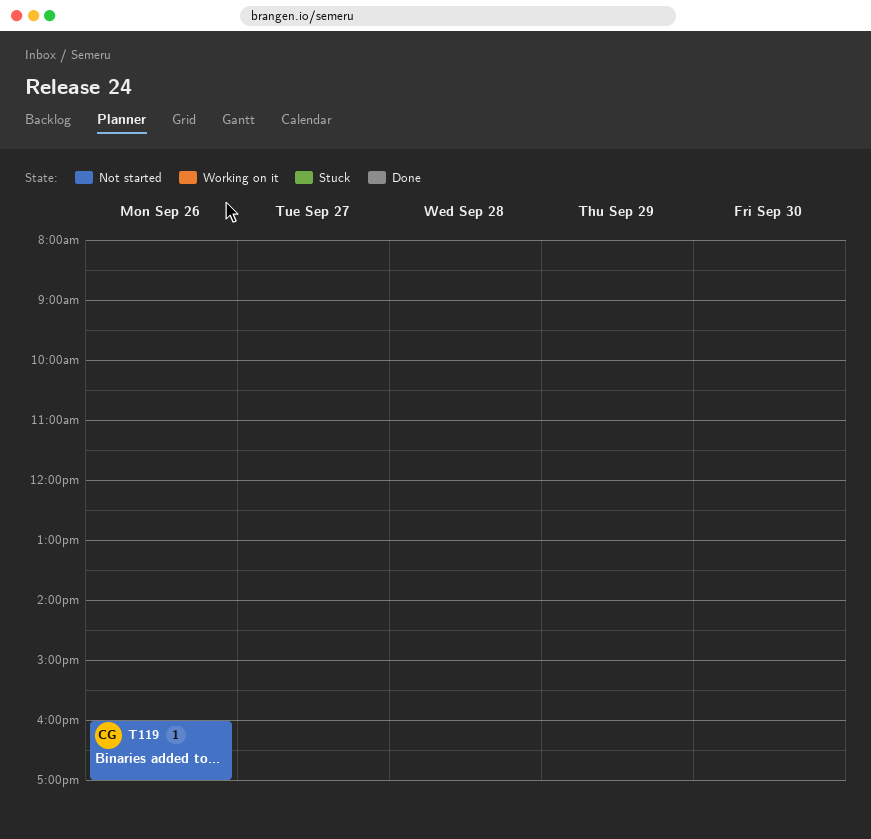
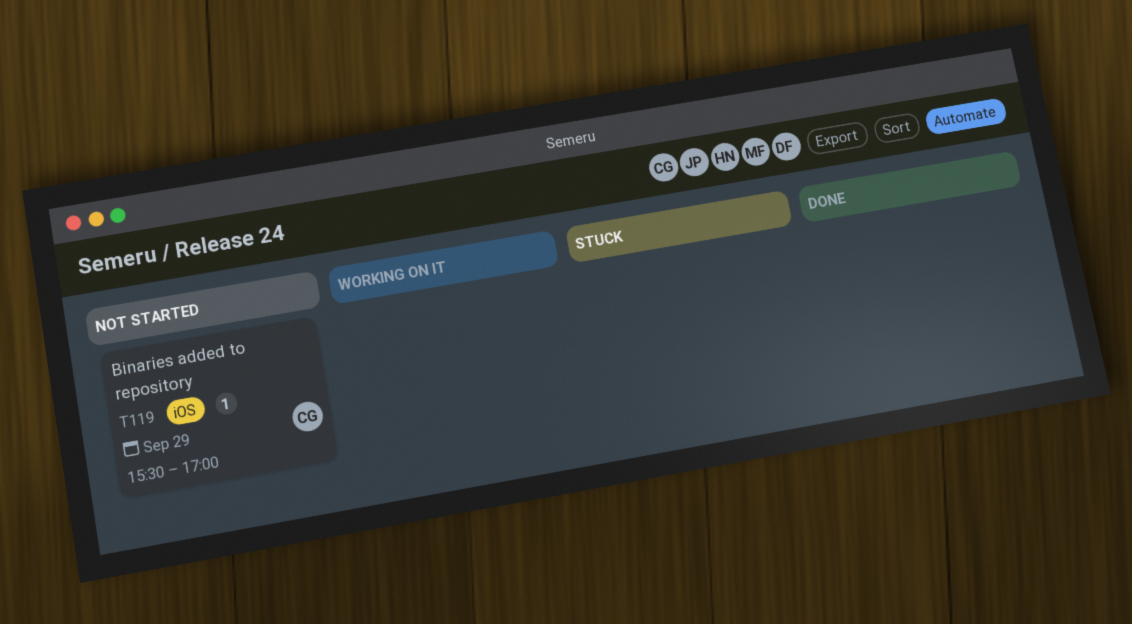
T119, day: Sep 26 -> Sep 29
T119, begins: 16:00 -> 15:30

